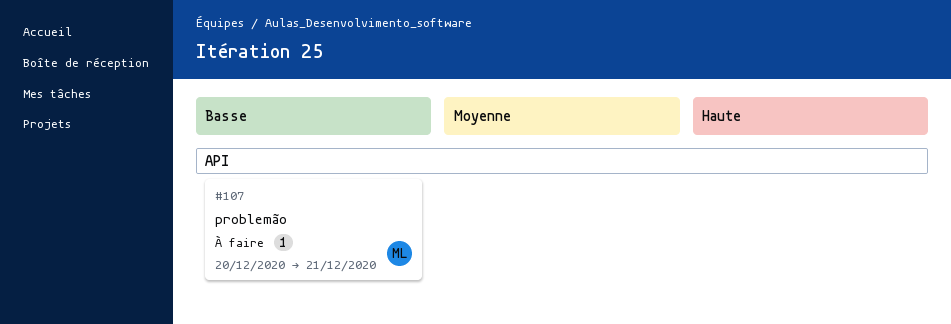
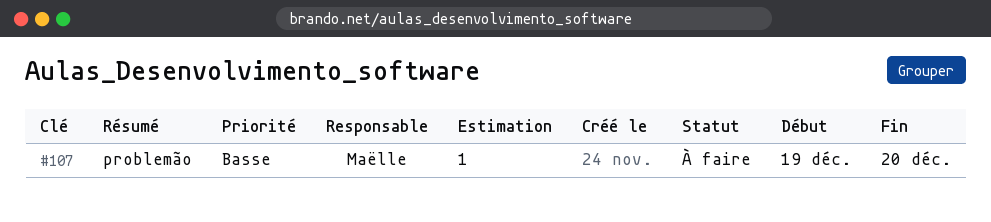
#107, start: Dec 20 -> Dec 19
#107, due: Dec 21 -> Dec 20

